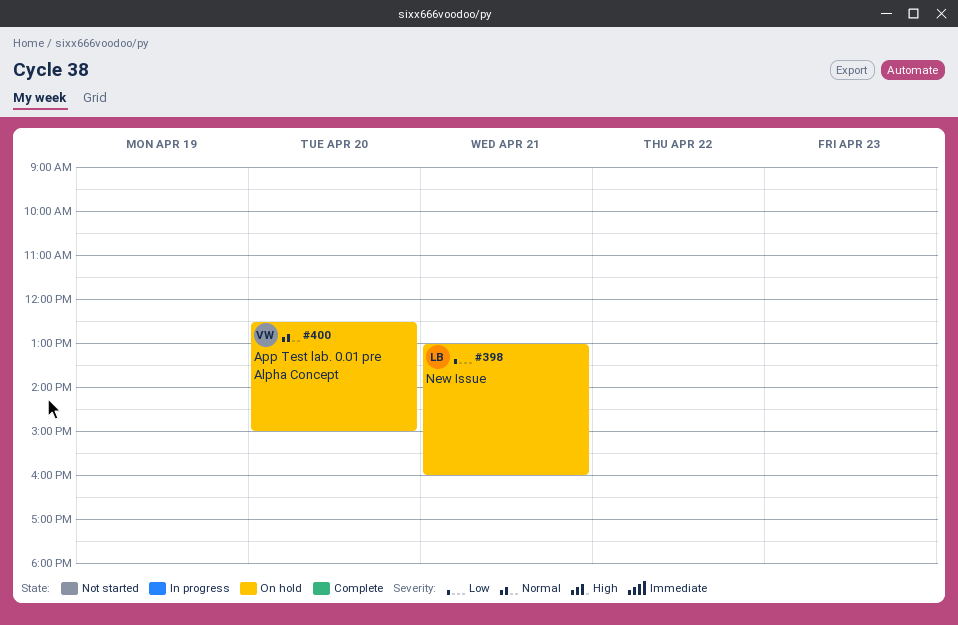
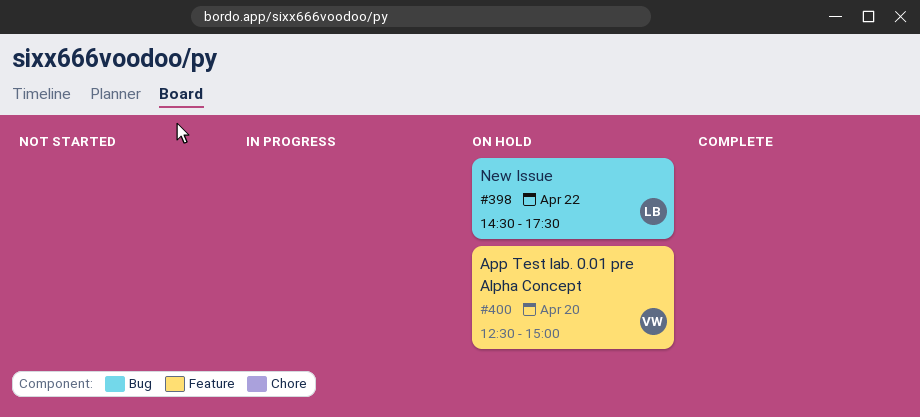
#398, day: Apr 21 -> Apr 22
#398, begins: 13:00 -> 14:30
#398, ends: 16:00 -> 17:30

